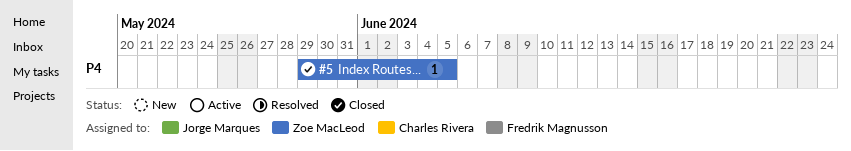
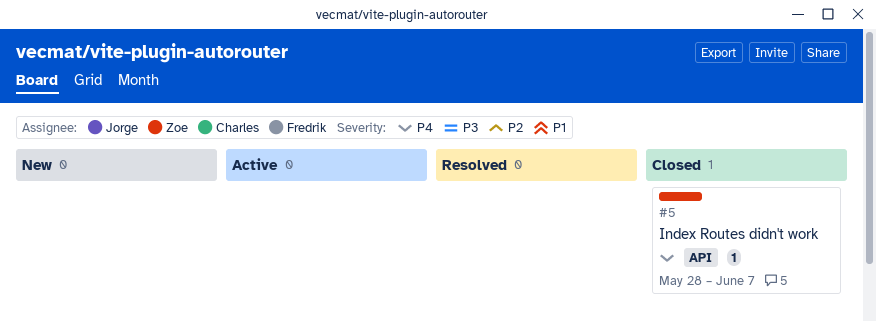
#5, start: May 29 -> May 28
#5, due: Jun 5 -> Jun 7

